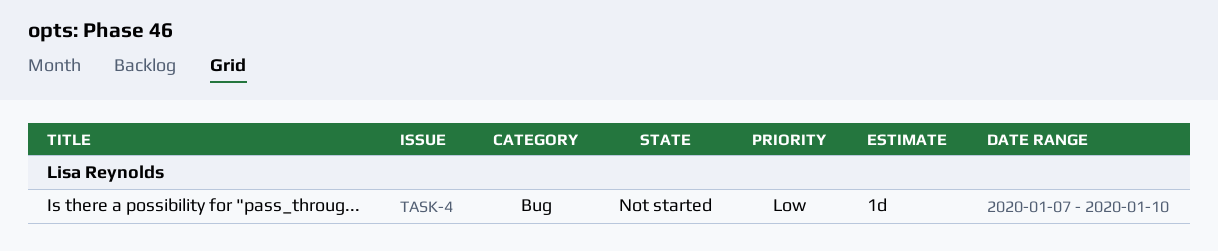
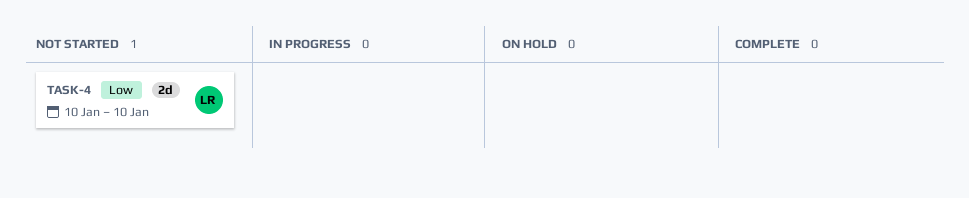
TASK-4, estimate: 1d -> 2d
TASK-4, start: Jan 7 -> Jan 10

